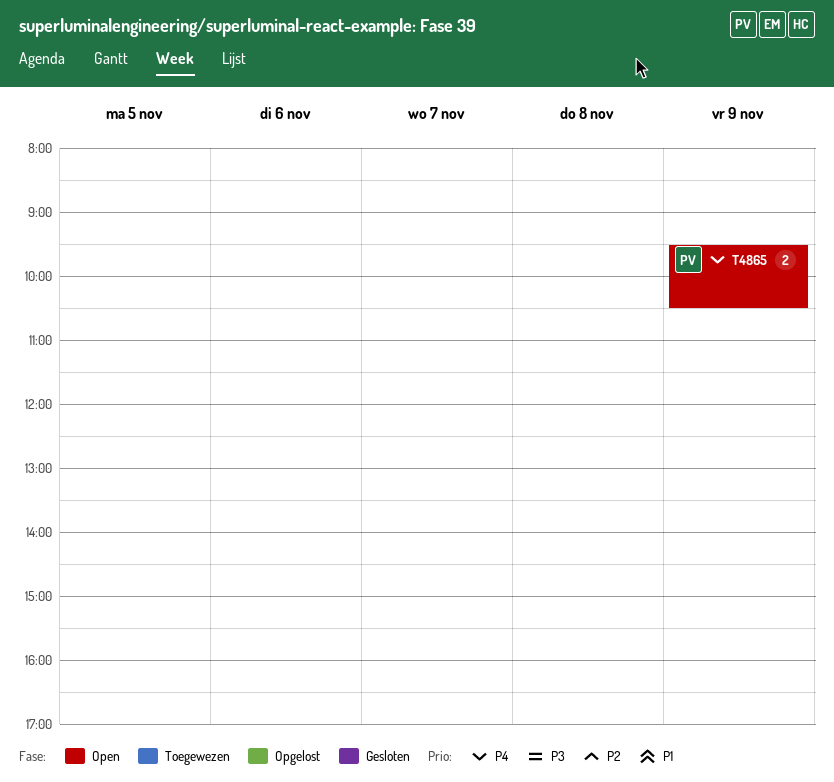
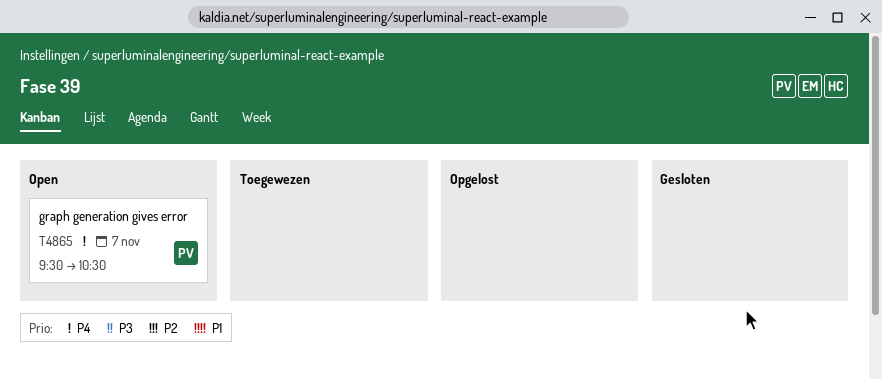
T4865, day: Nov 9 -> Nov 7

